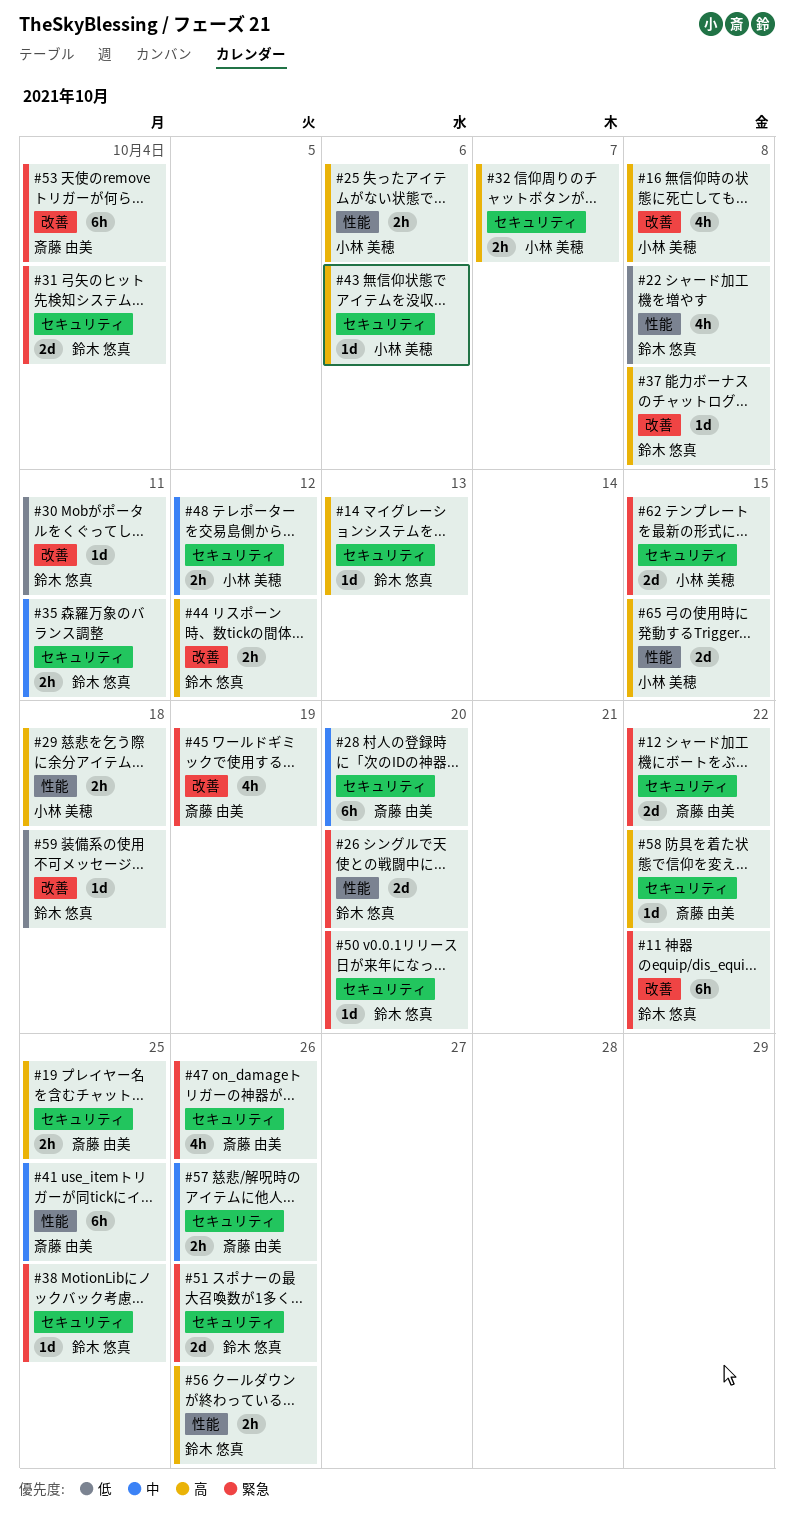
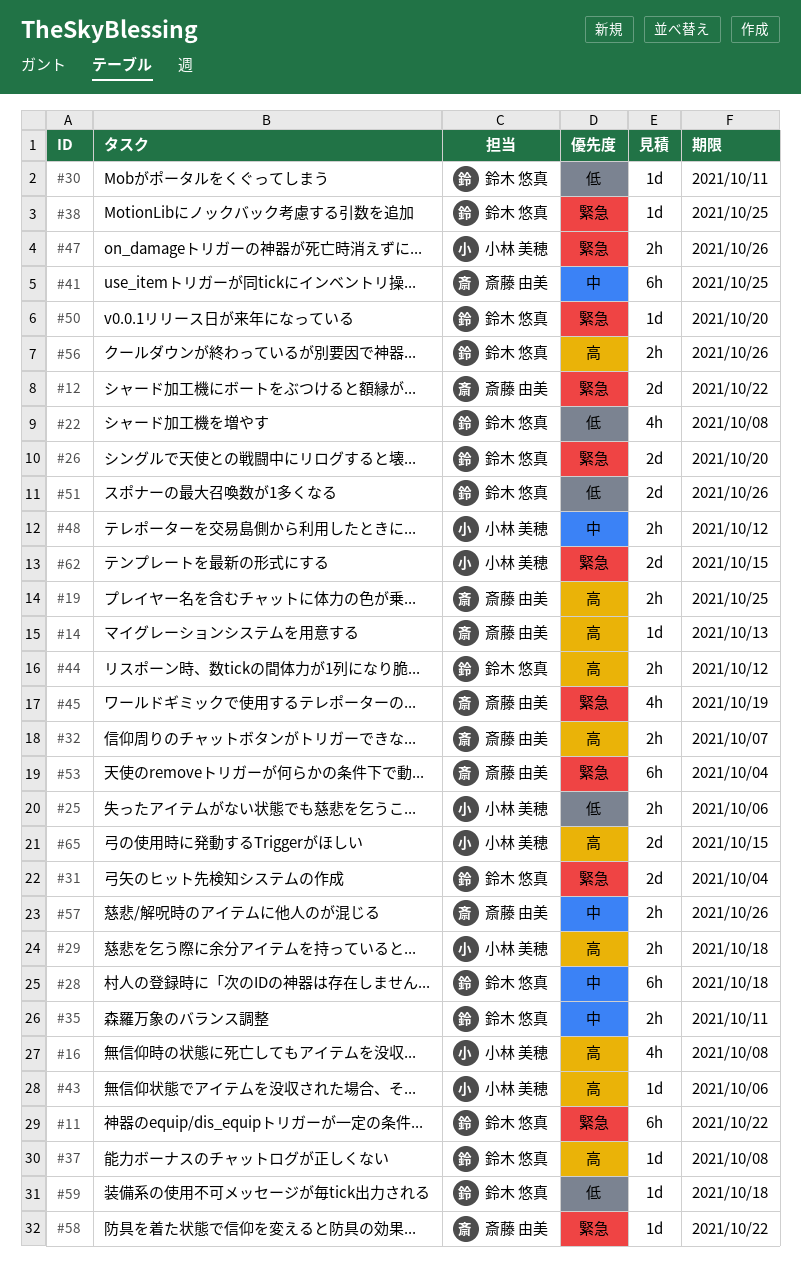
#14, owner: 鈴木 悠真 -> 斎藤 由美
#25, priority: 高 -> 低
#28, owner: 斎藤 由美 -> 鈴木 悠真
#28, due: Oct 20 -> Oct 18
#32, owner: 小林 美穂 -> 斎藤 由美
#47, owner: 斎藤 由美 -> 小林 美穂
#47, estimate: 4h -> 2h
#51, priority: 緊急 -> 低
#58, priority: 高 -> 緊急

